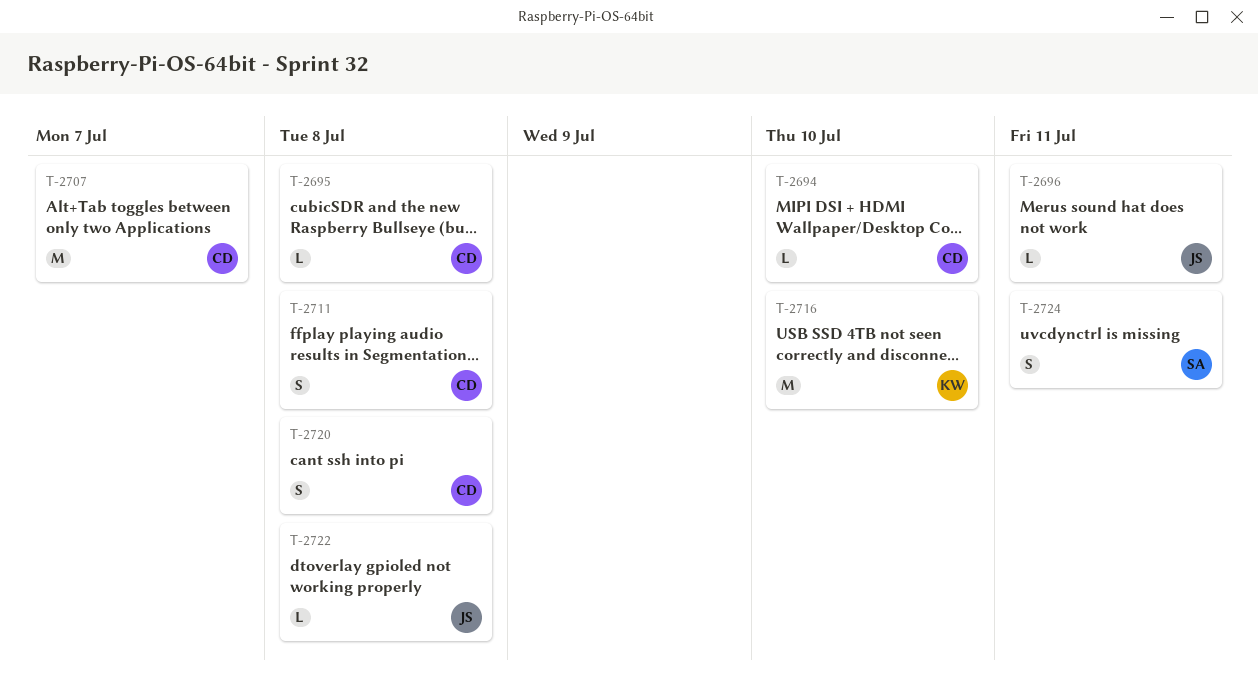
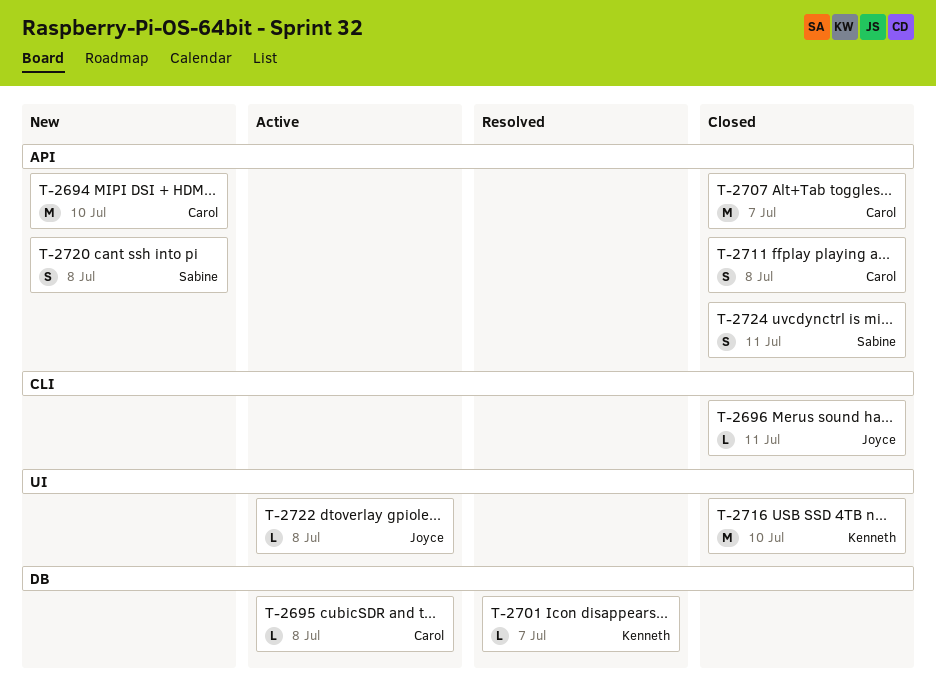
T-2694, estimate: L -> M
T-2701: none -> present
T-2720, owner: Carol -> Sabine

